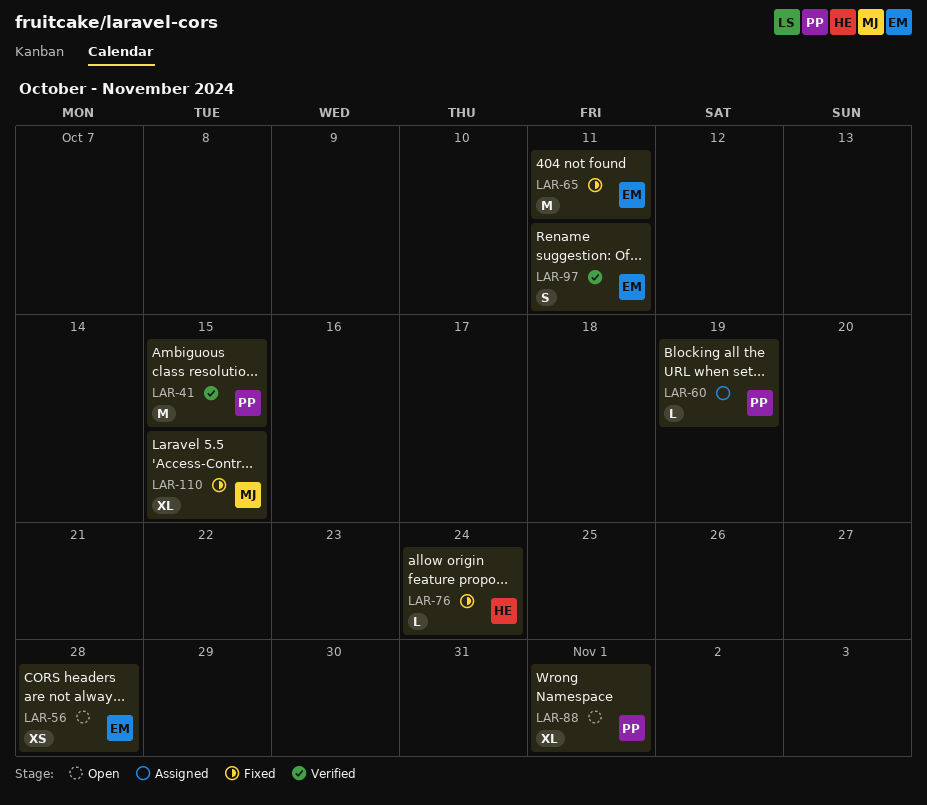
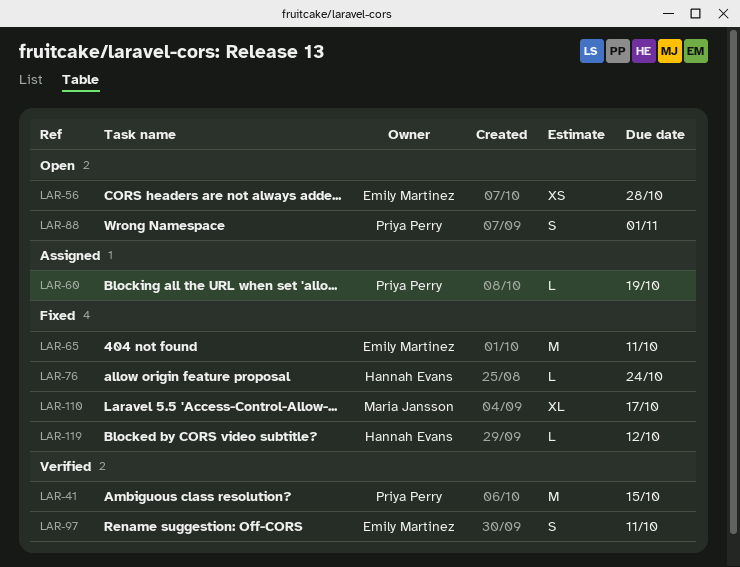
LAR-88, estimate: XL -> S
LAR-110, due: Oct 15 -> Oct 17
LAR-119: none -> present

